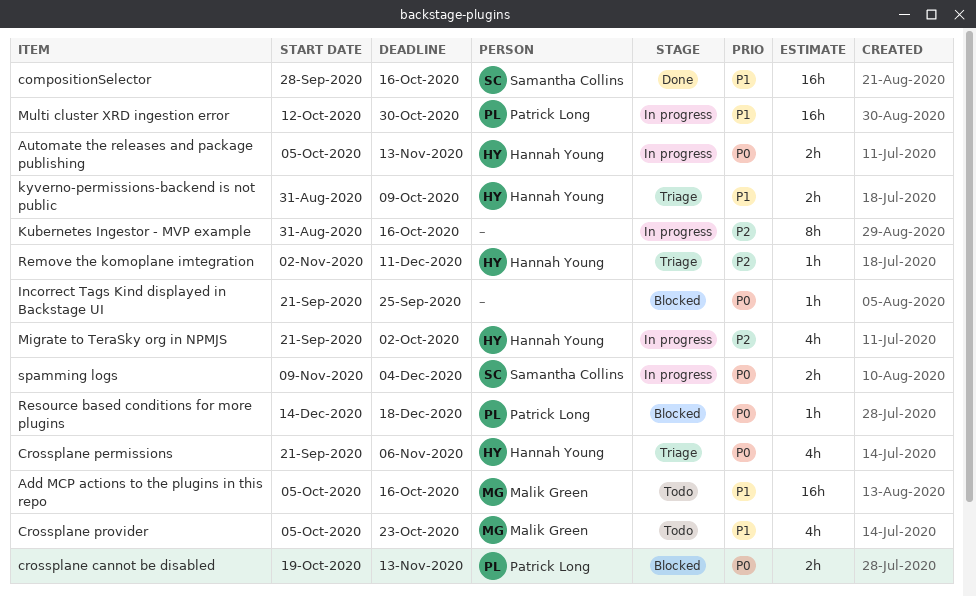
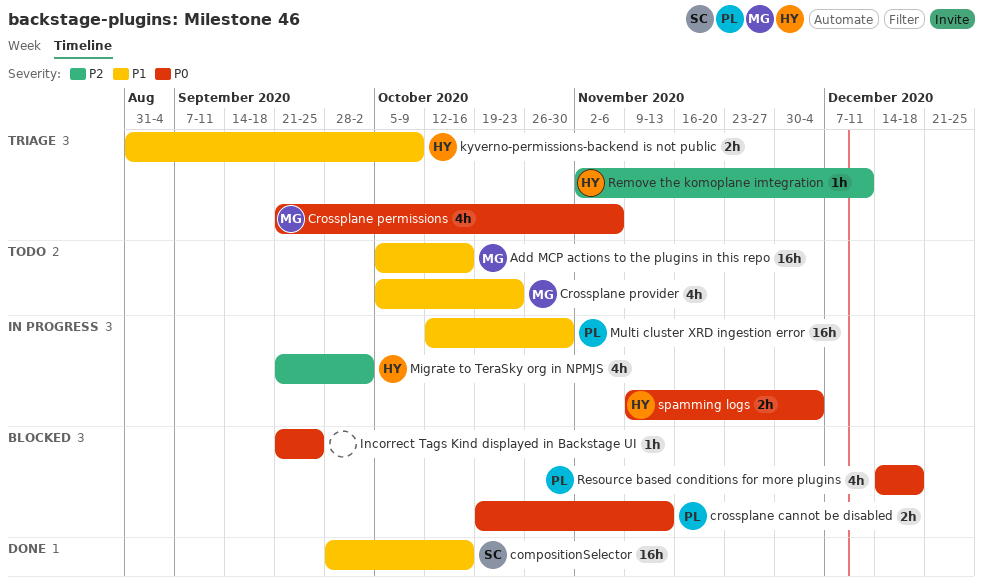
Automate the releases and package publishing: present -> none
Crossplane permissions, owner: Hannah Young -> Malik Green
Kubernetes Ingestor - MVP example: present -> none
Resource based conditions for more plugins, estimate: 1h -> 4h
spamming logs, owner: Samantha Collins -> Hannah Young

